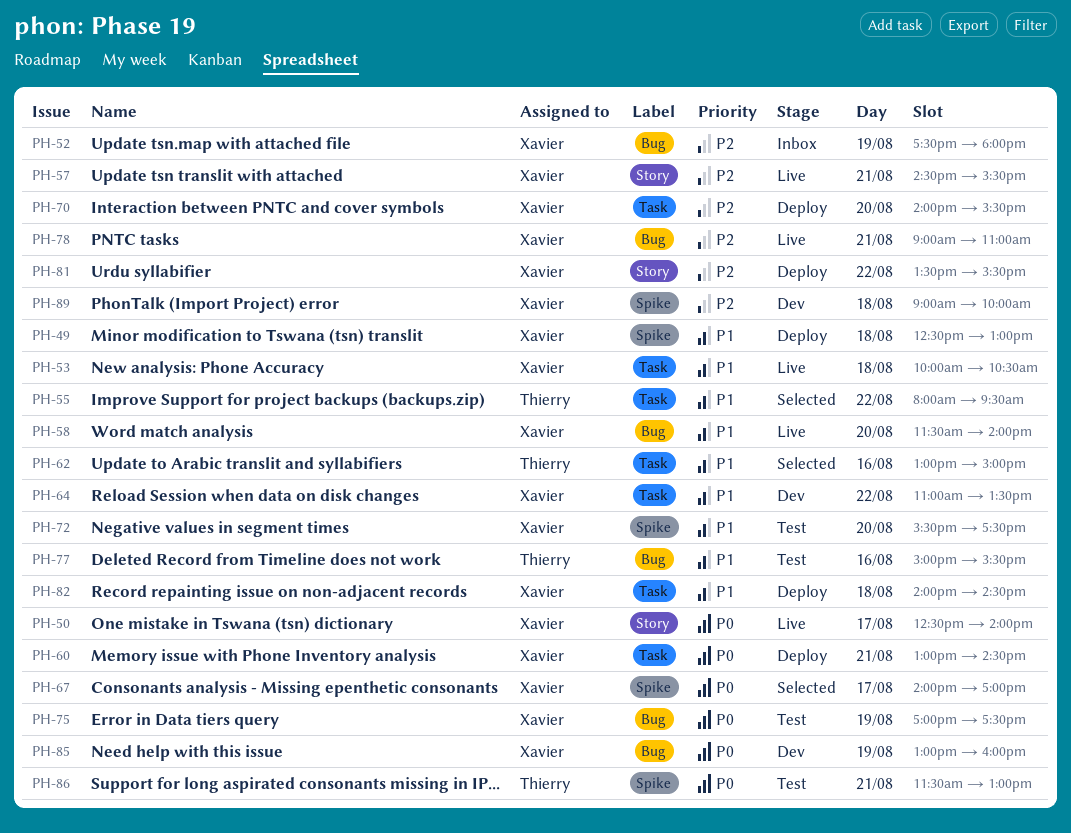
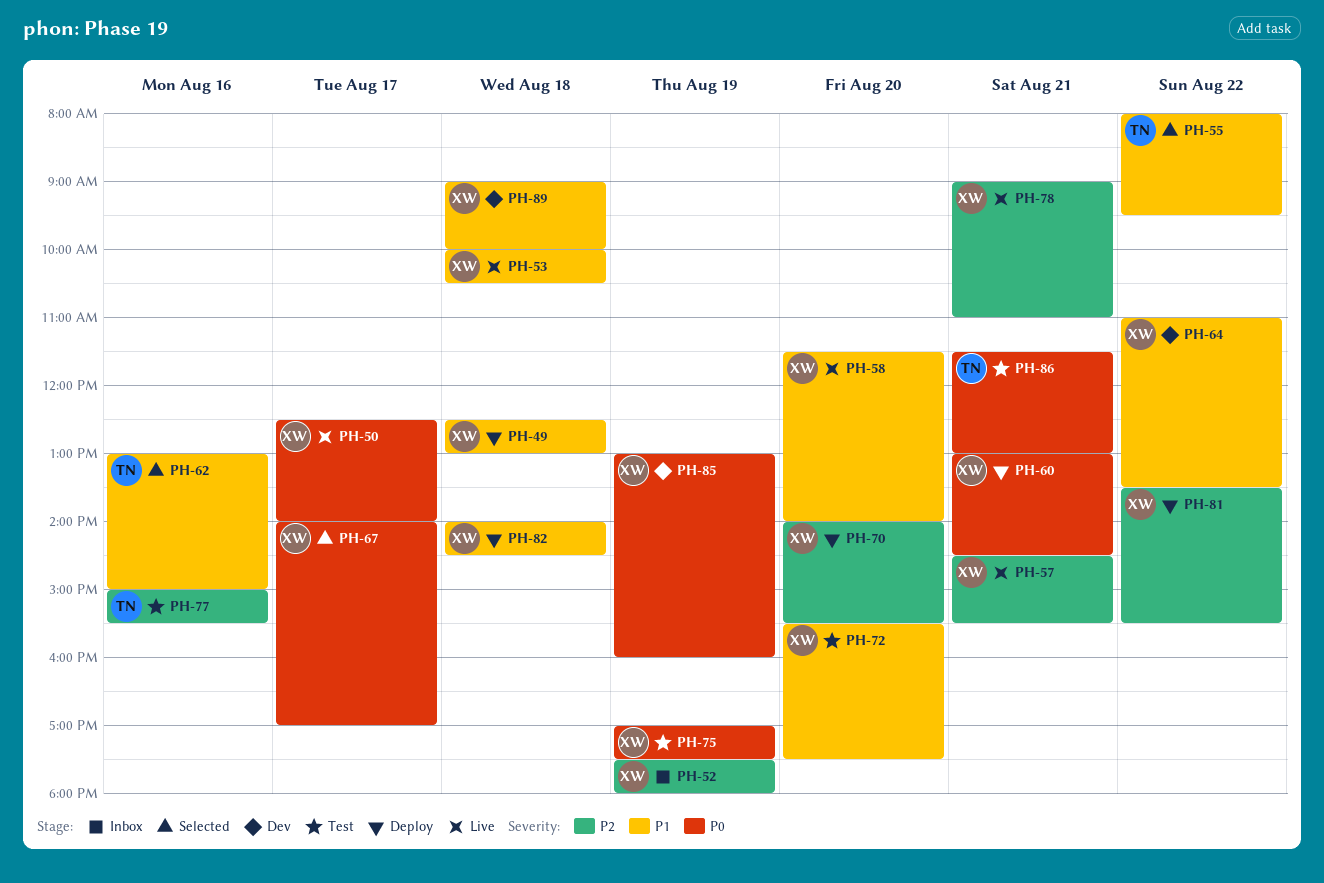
PH-77, priority: P1 -> P2
PH-89, priority: P2 -> P1

